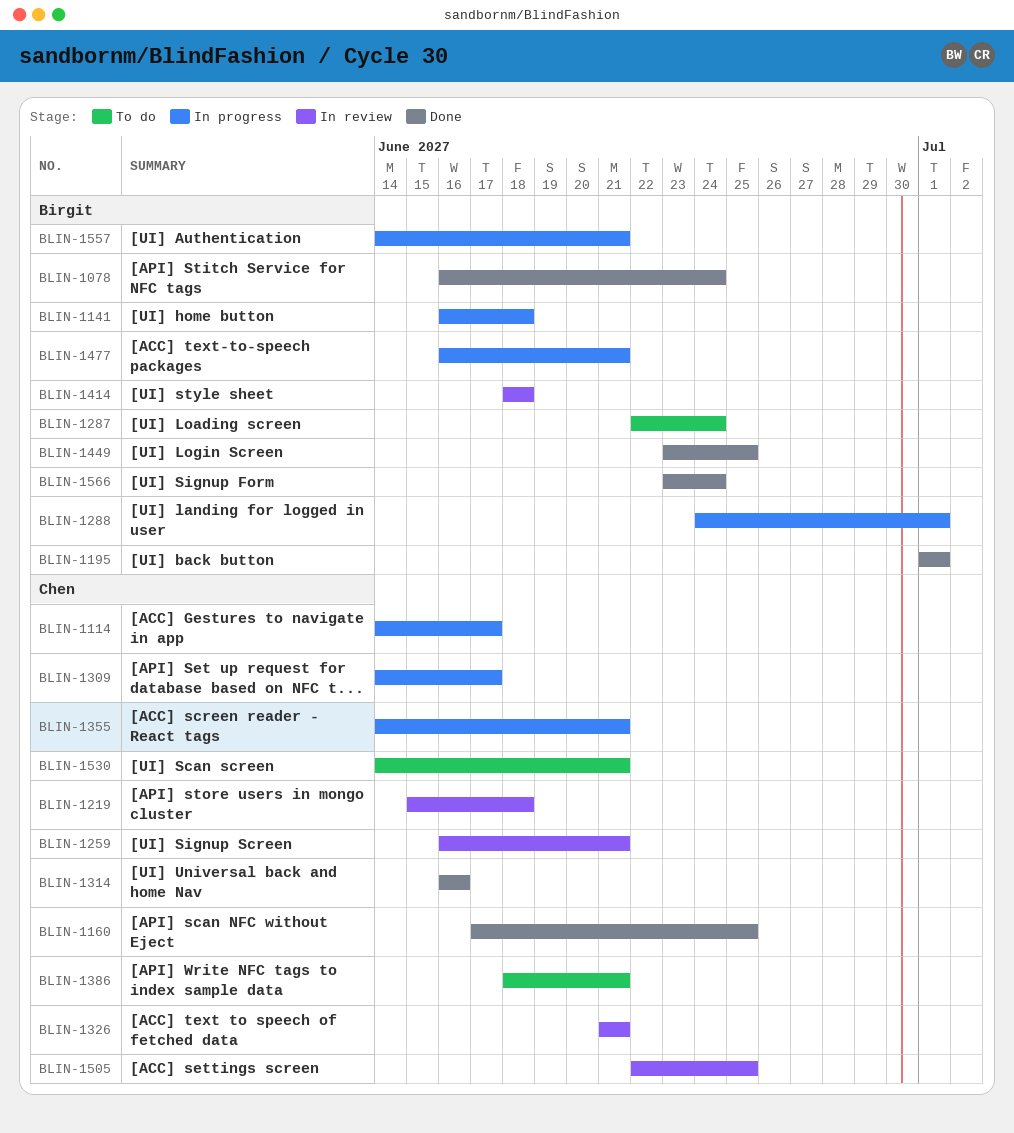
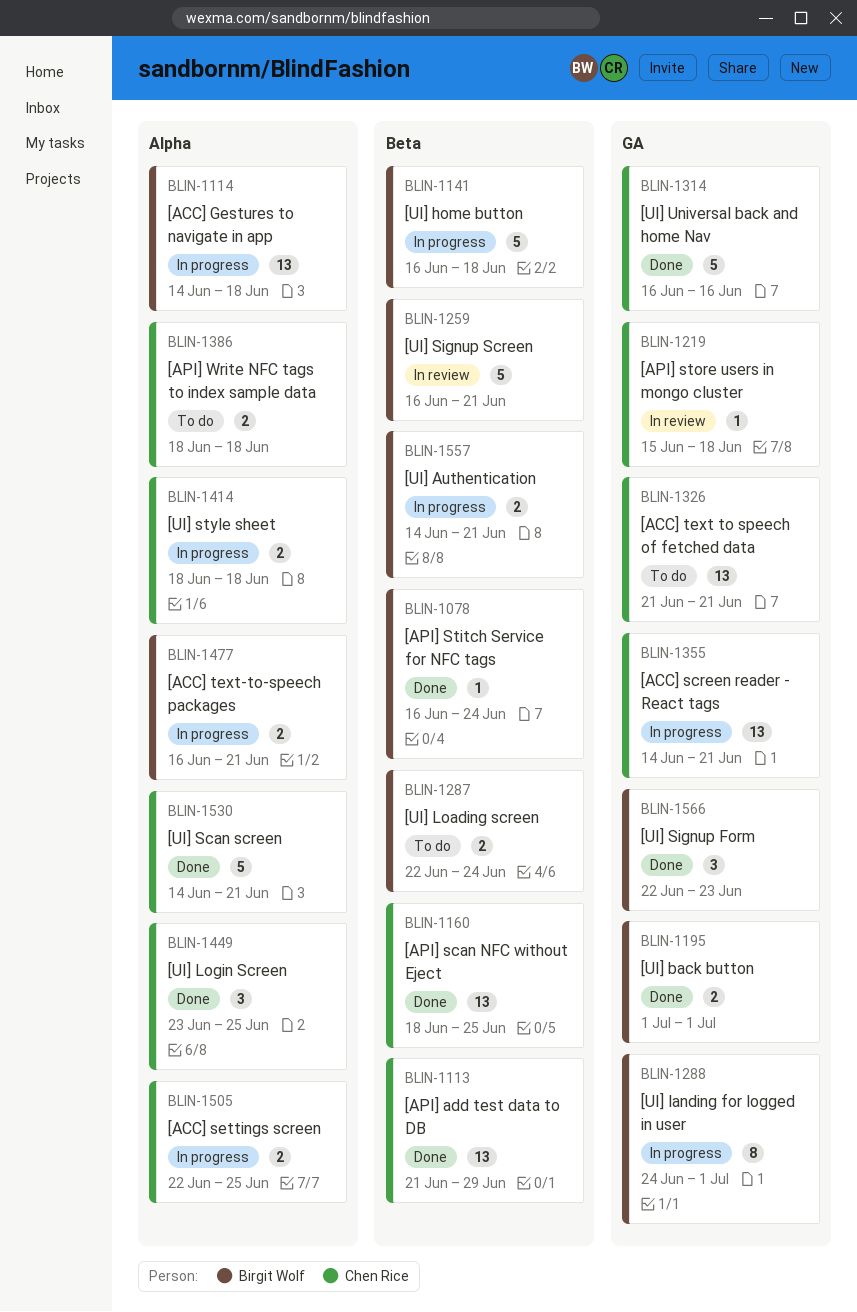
BLIN-1113: none -> present
BLIN-1114, owner: Chen Rice -> Birgit Wolf
BLIN-1114, due: Jun 17 -> Jun 18
BLIN-1160, start: Jun 17 -> Jun 18
BLIN-1259, owner: Chen Rice -> Birgit Wolf
BLIN-1309: present -> none
BLIN-1326, status: In review -> To do
BLIN-1386, due: Jun 21 -> Jun 18
BLIN-1414, status: In review -> In progress
BLIN-1414, owner: Birgit Wolf -> Chen Rice
BLIN-1449, owner: Birgit Wolf -> Chen Rice
BLIN-1505, status: In review -> In progress
BLIN-1530, status: To do -> Done
BLIN-1566, start: Jun 23 -> Jun 22
BLIN-1566, due: Jun 24 -> Jun 23

